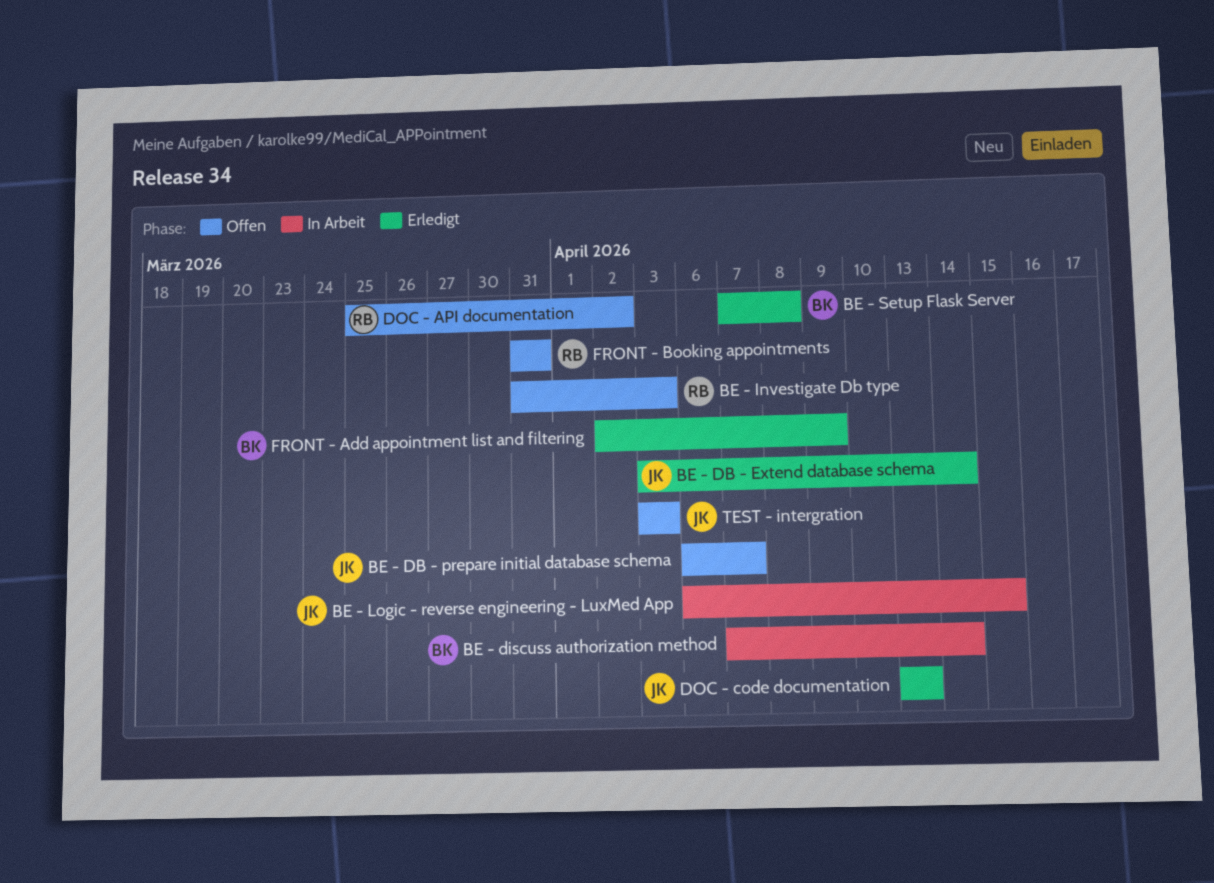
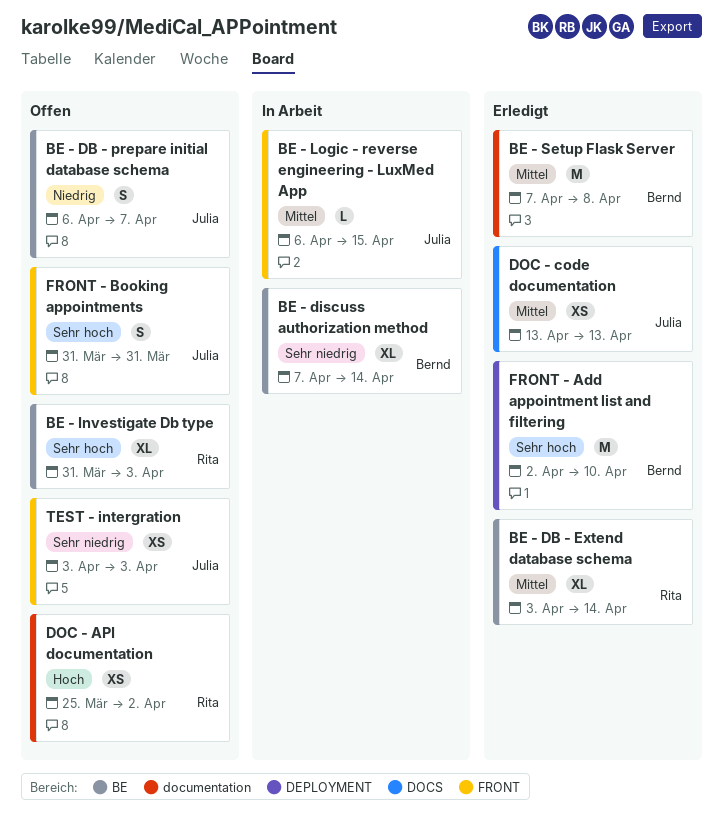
BE - DB - Extend database schema, owner: Julia -> Rita
FRONT - Add appointment list and filtering, due: Apr 9 -> Apr 10
FRONT - Booking appointments, owner: Rita -> Julia

